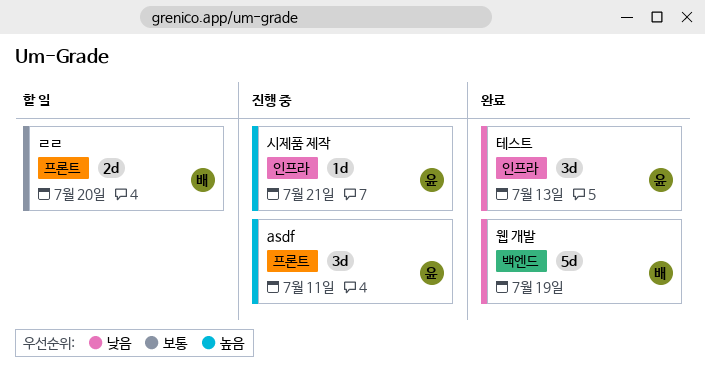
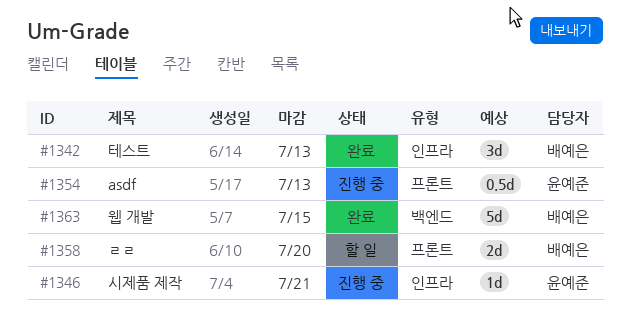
asdf, estimate: 3d -> 0.5d
asdf, due: Jul 11 -> Jul 13
웹 개발, due: Jul 19 -> Jul 15
테스트, owner: 윤예준 -> 배예은

